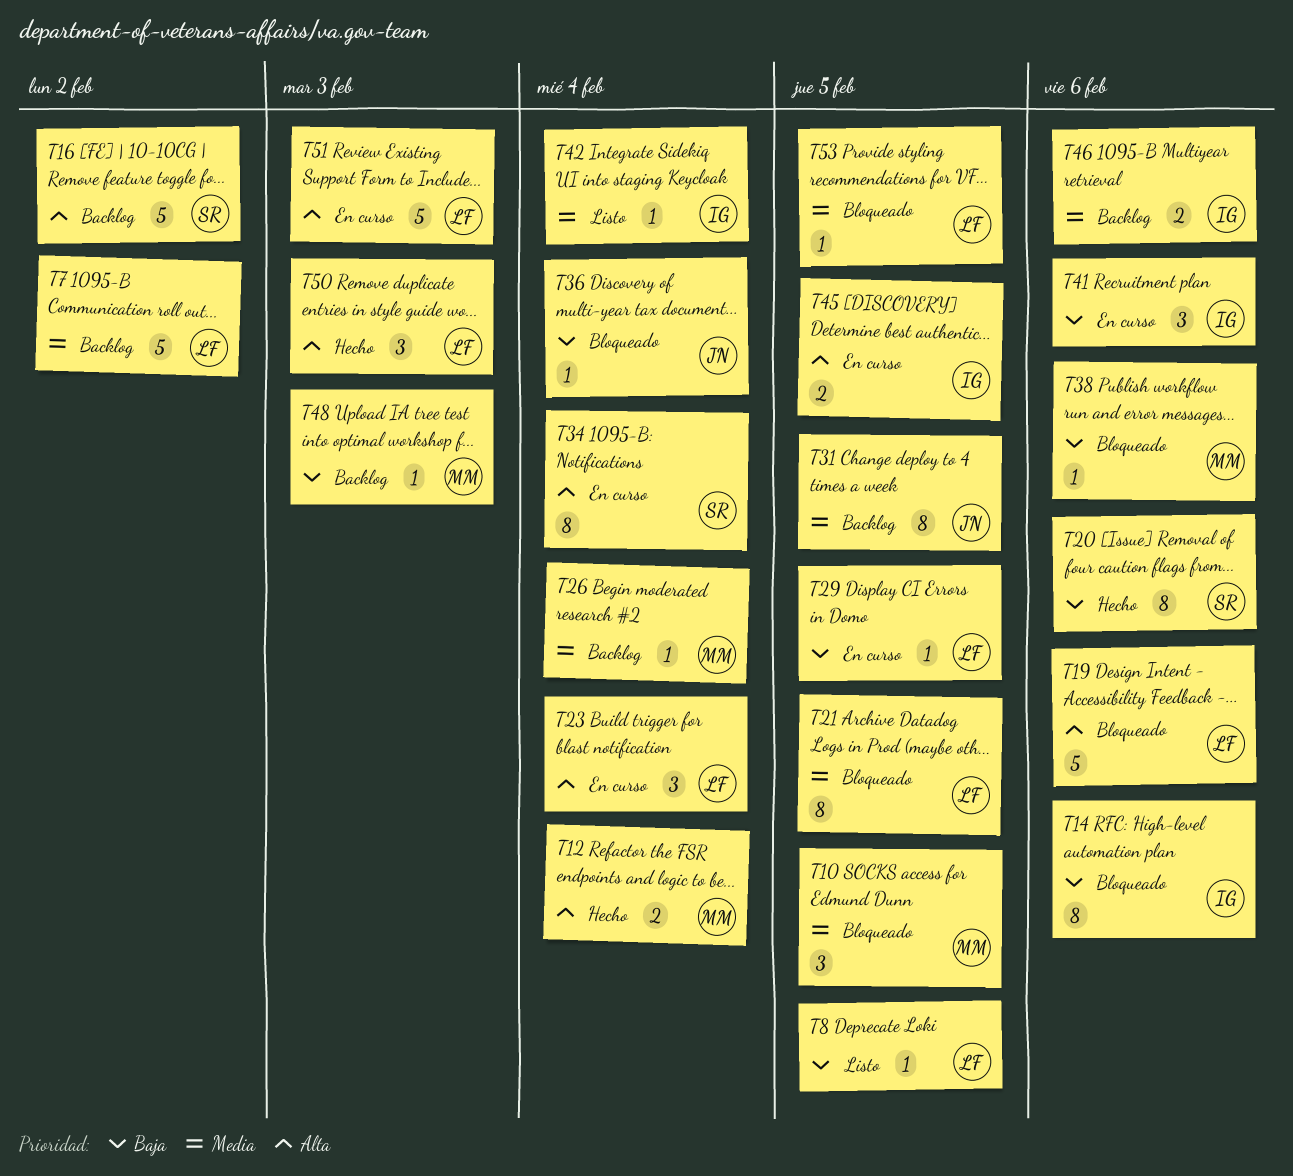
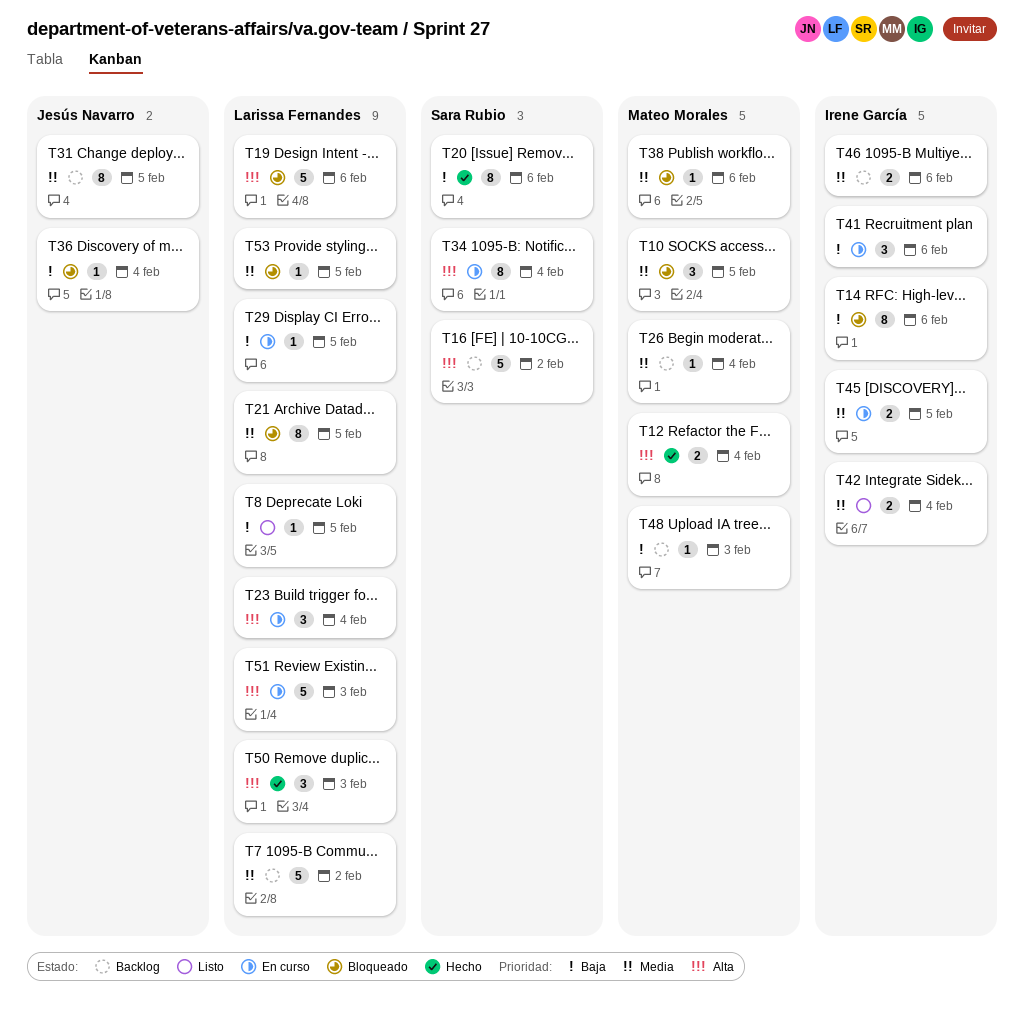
T38, priority: Baja -> Media
T42, estimate: 1 -> 2
T45, priority: Alta -> Media

